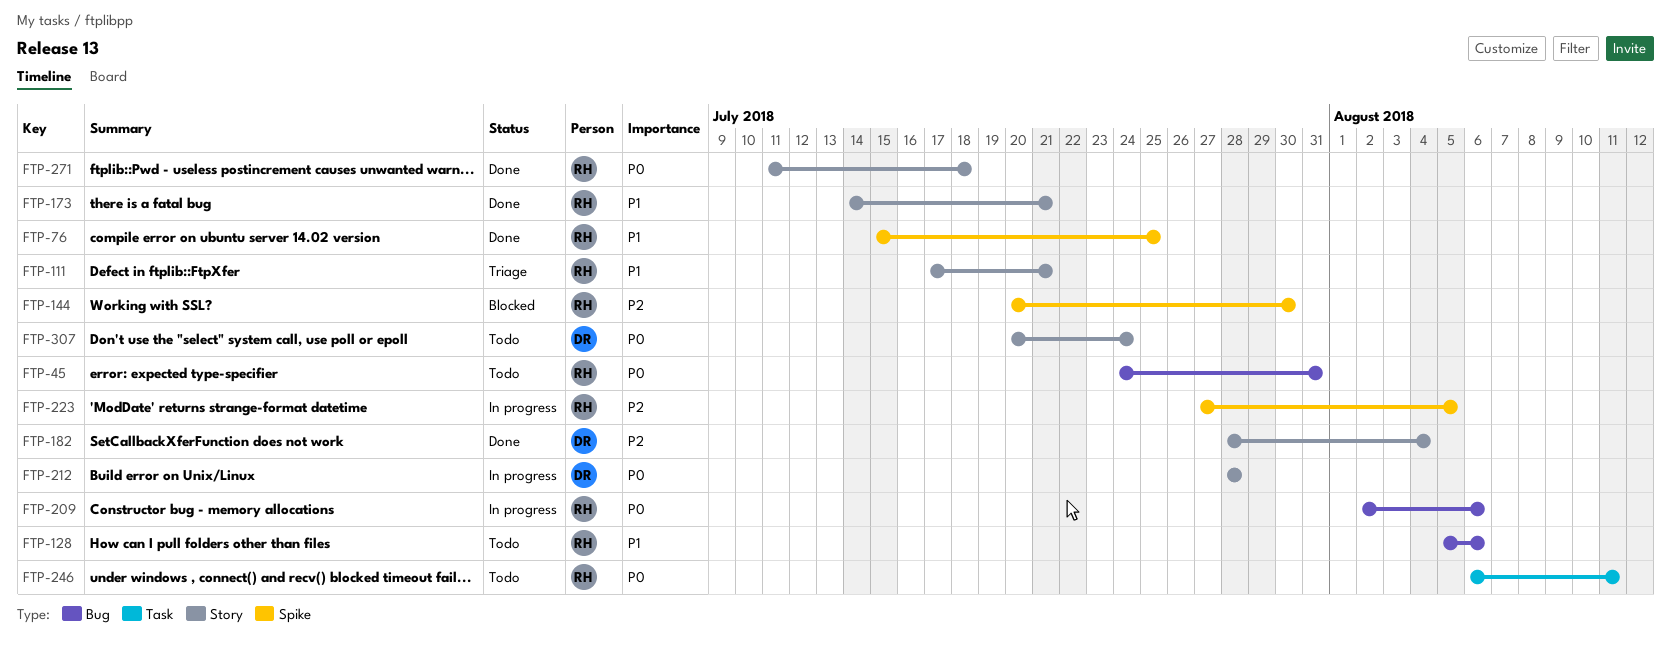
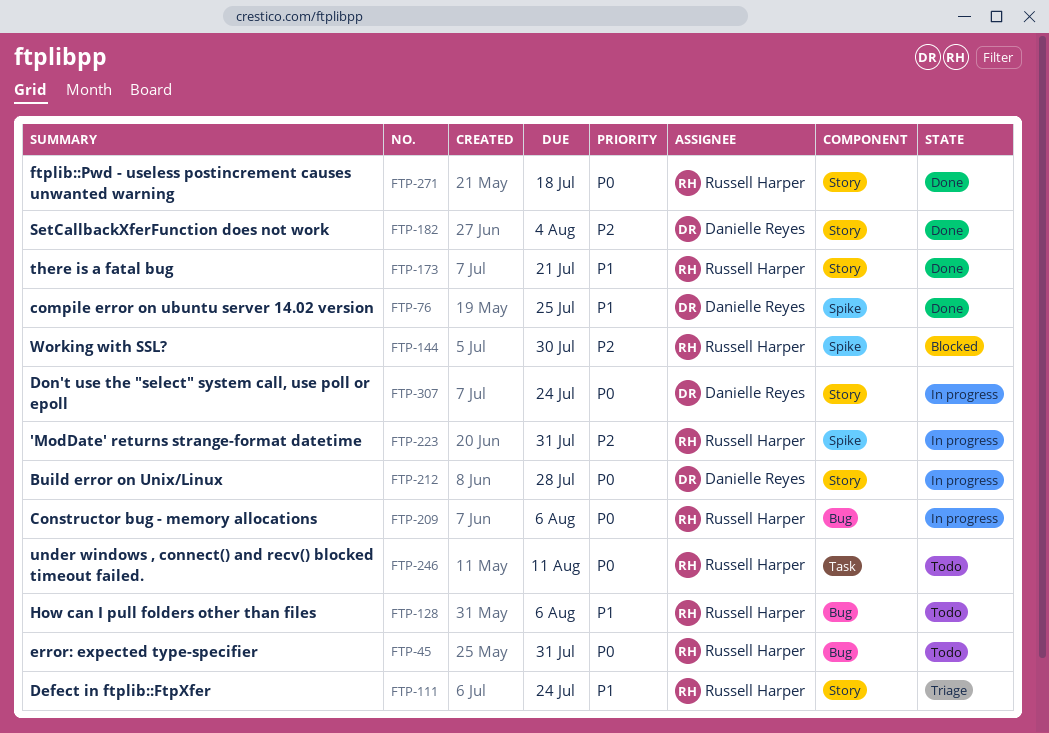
FTP-76, owner: Russell Harper -> Danielle Reyes
FTP-111, due: Jul 21 -> Jul 24
FTP-223, due: Aug 5 -> Jul 31
FTP-307, status: Todo -> In progress

